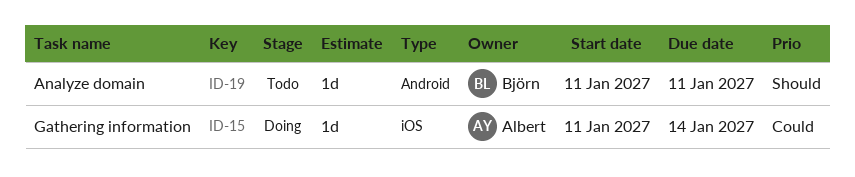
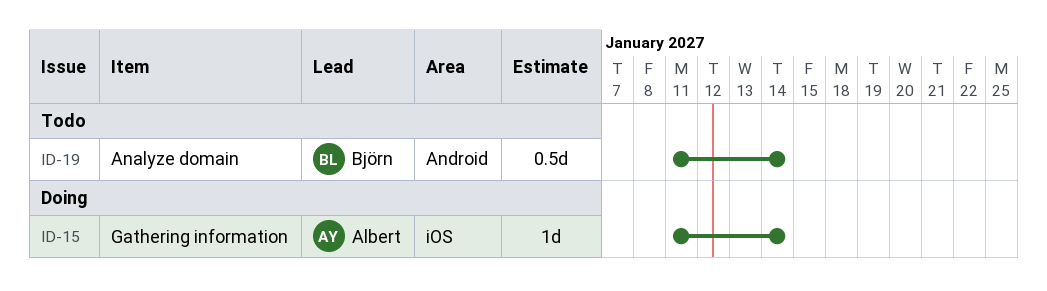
ID-19, estimate: 1d -> 0.5d
ID-19, due: Jan 11 -> Jan 14

